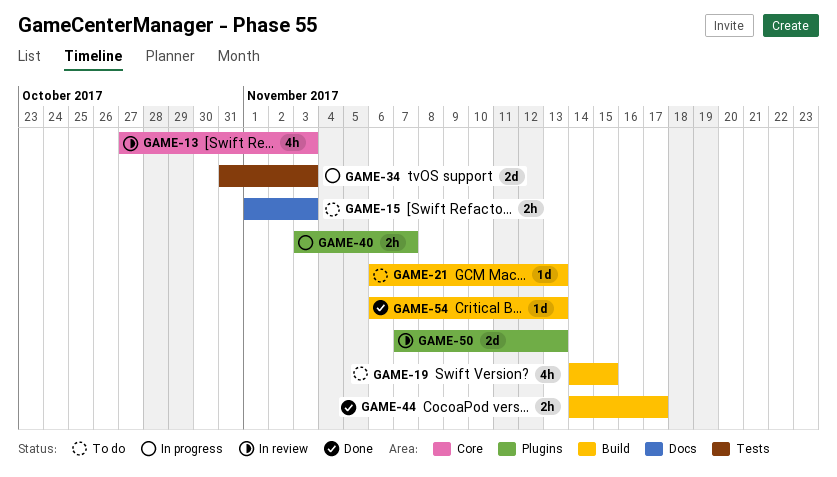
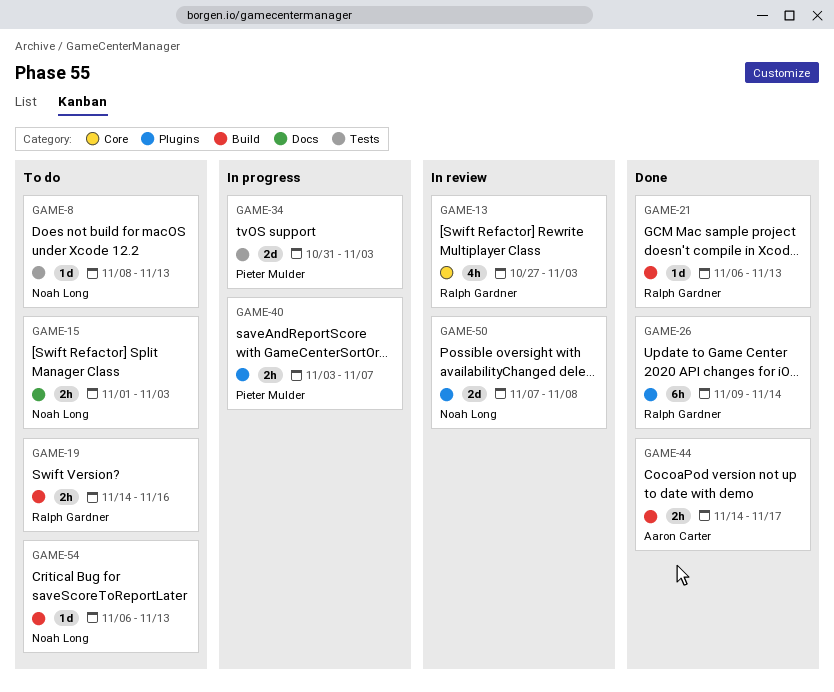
GAME-8: none -> present
GAME-19, estimate: 4h -> 2h
GAME-19, due: Nov 15 -> Nov 16
GAME-21, status: To do -> Done
GAME-26: none -> present
GAME-50, due: Nov 13 -> Nov 8
GAME-54, status: Done -> To do

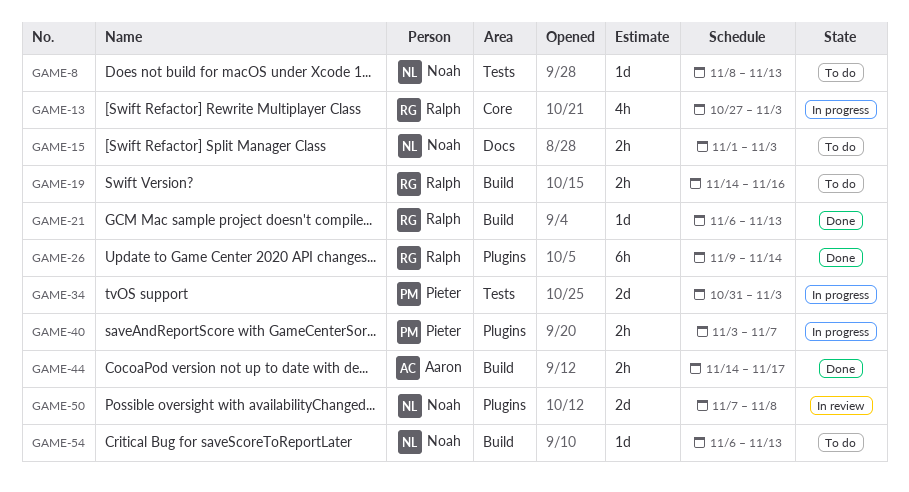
GAME-13, status: In review -> In progress

